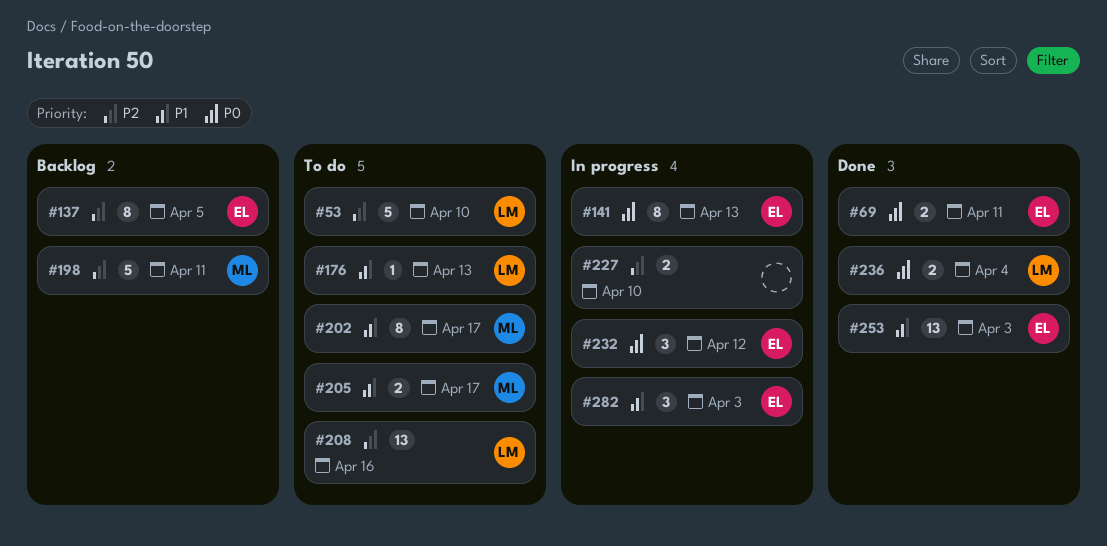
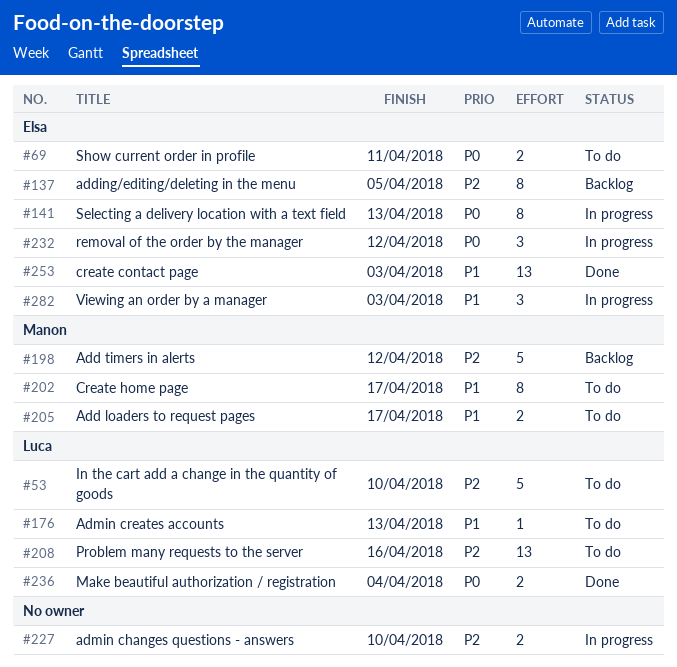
#69, status: Done -> To do
#198, due: Apr 11 -> Apr 12

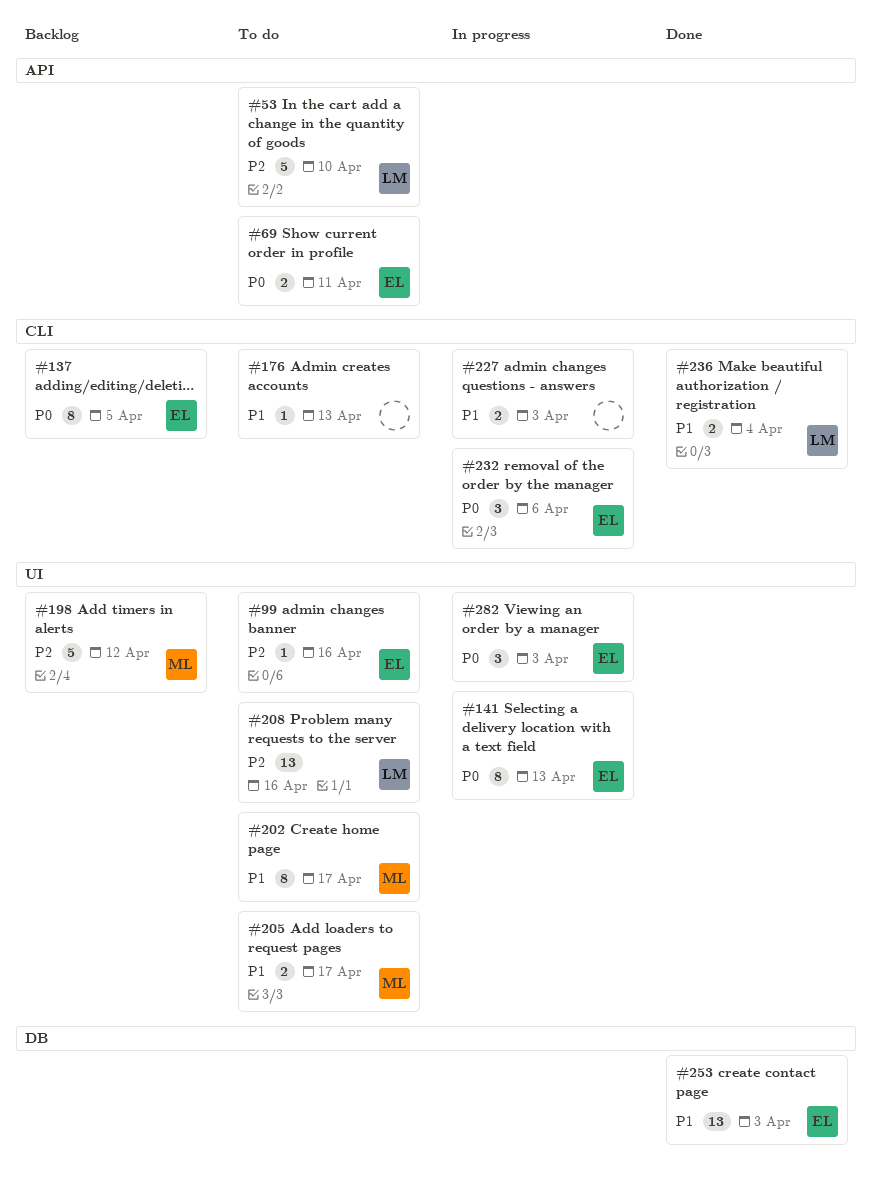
#99: none -> present
#137, priority: P2 -> P0
#176, owner: Luca -> none
#227, priority: P2 -> P1
#227, due: Apr 10 -> Apr 3
#232, due: Apr 12 -> Apr 6
#236, priority: P0 -> P1
#282, priority: P1 -> P0

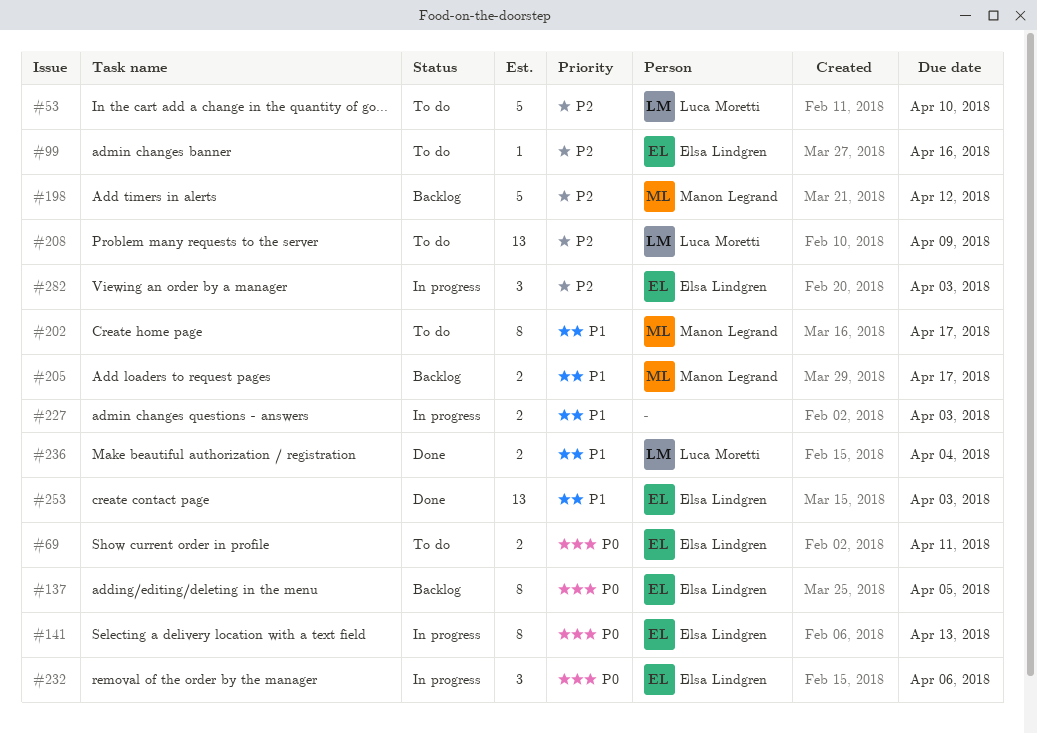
#176: present -> none
#205, status: To do -> Backlog
#208, due: Apr 16 -> Apr 9
#282, priority: P0 -> P2

